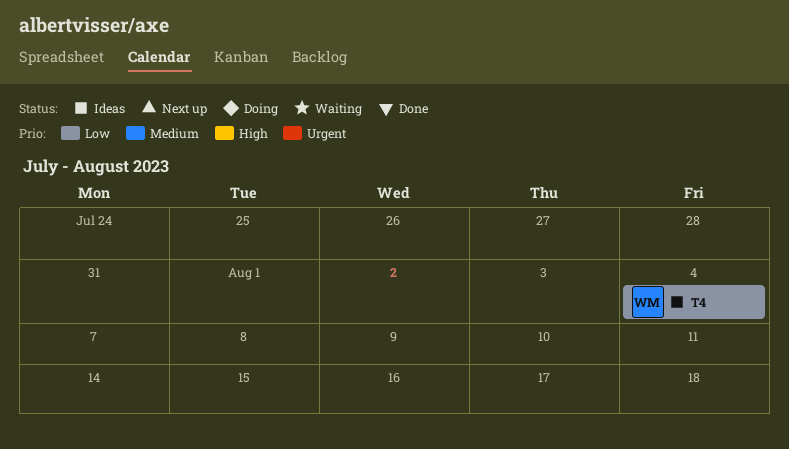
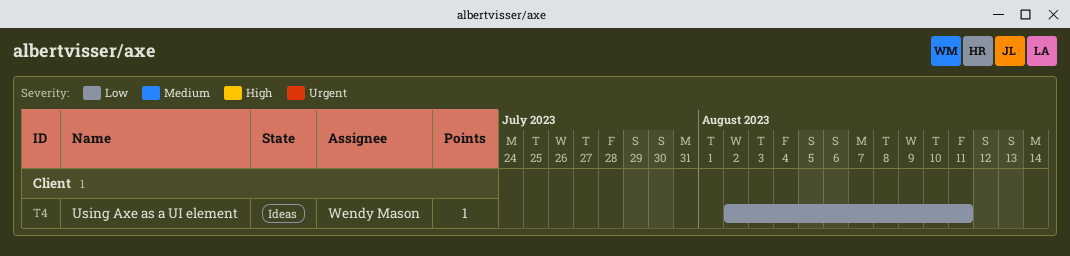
T4, start: Aug 4 -> Aug 2
T4, due: Aug 4 -> Aug 11

